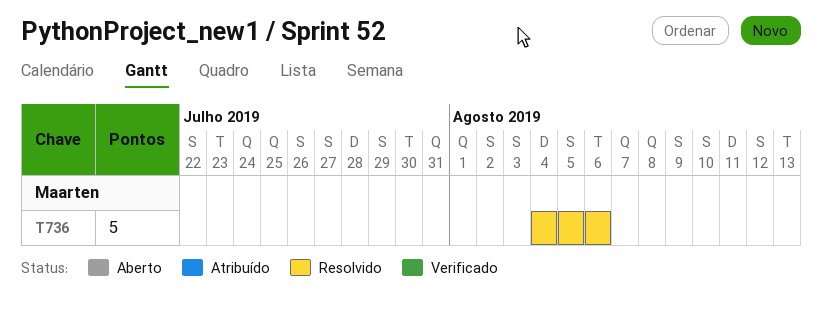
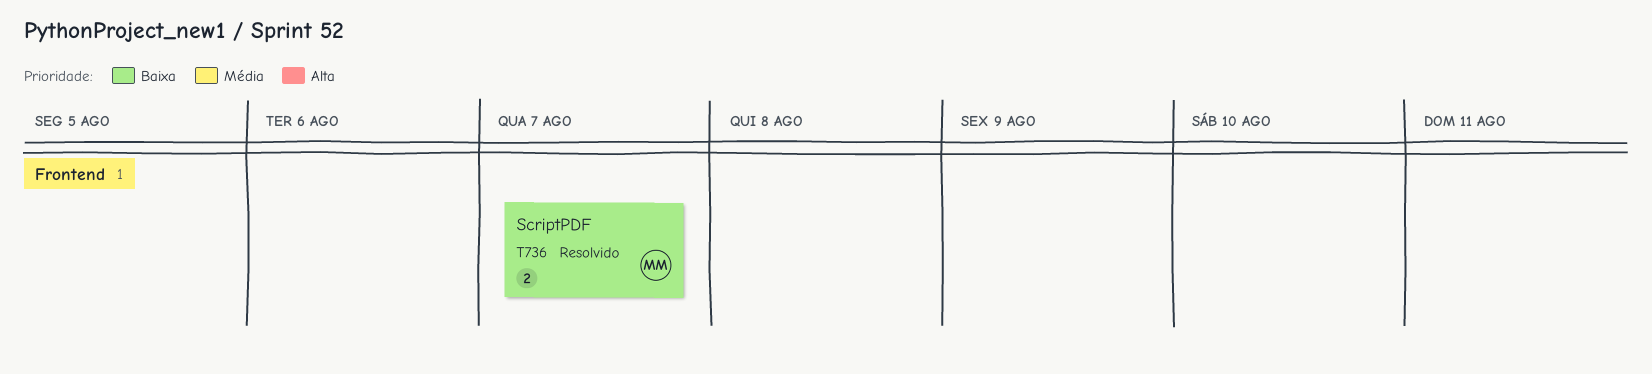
T736, estimate: 5 -> 2
T736, due: Aug 6 -> Aug 7

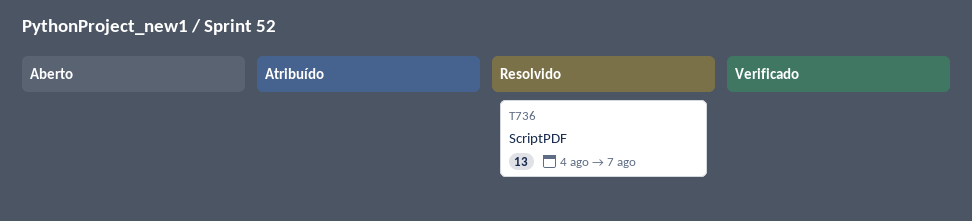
T736, estimate: 2 -> 13

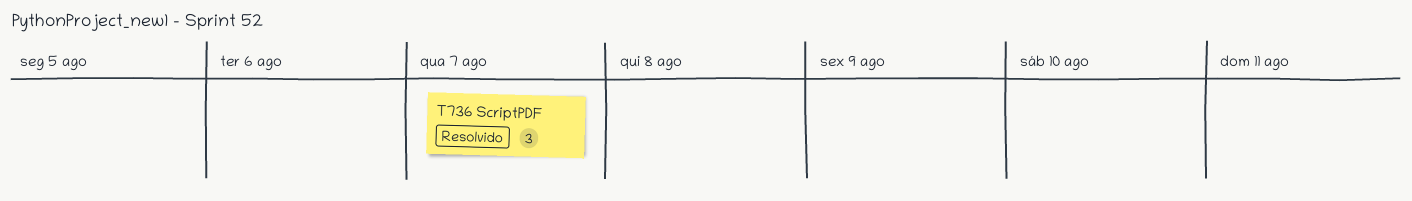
T736, estimate: 13 -> 3

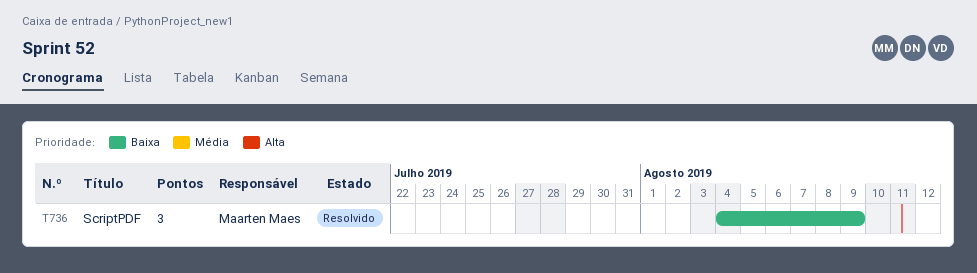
T736, due: Aug 7 -> Aug 9

